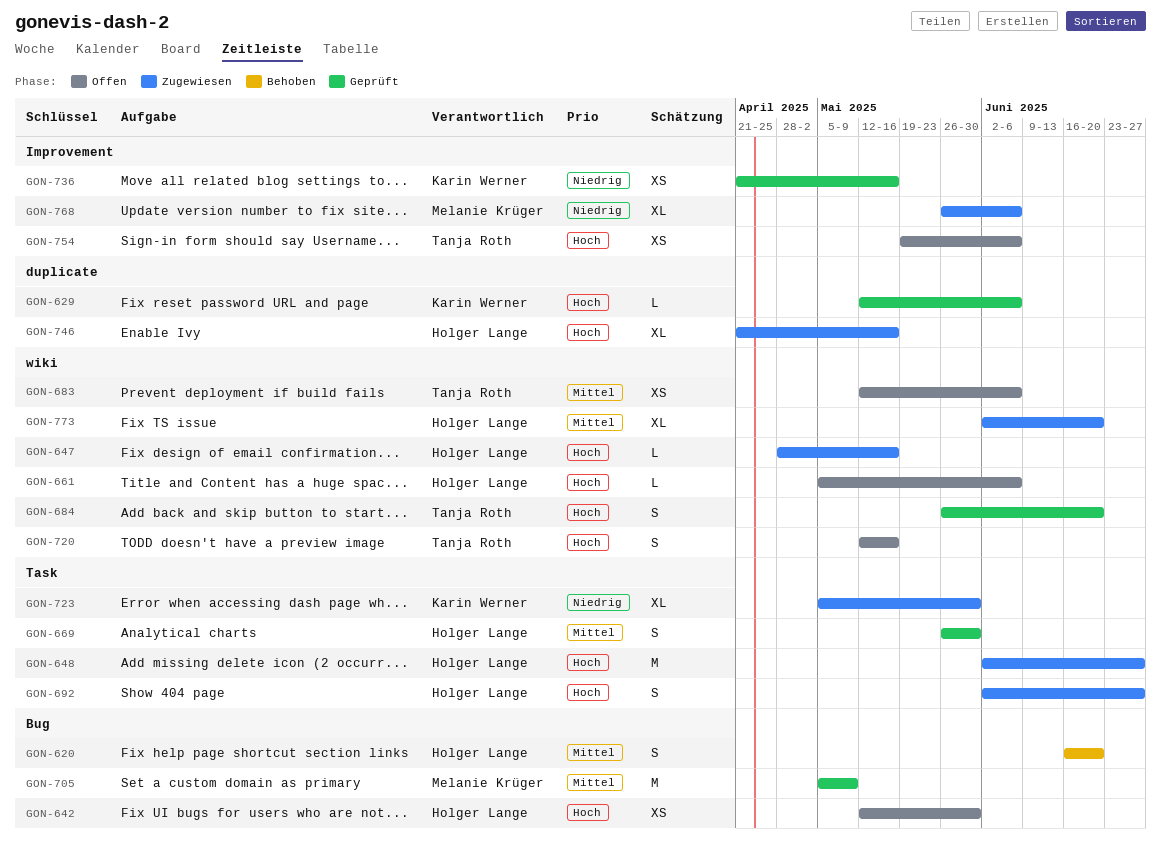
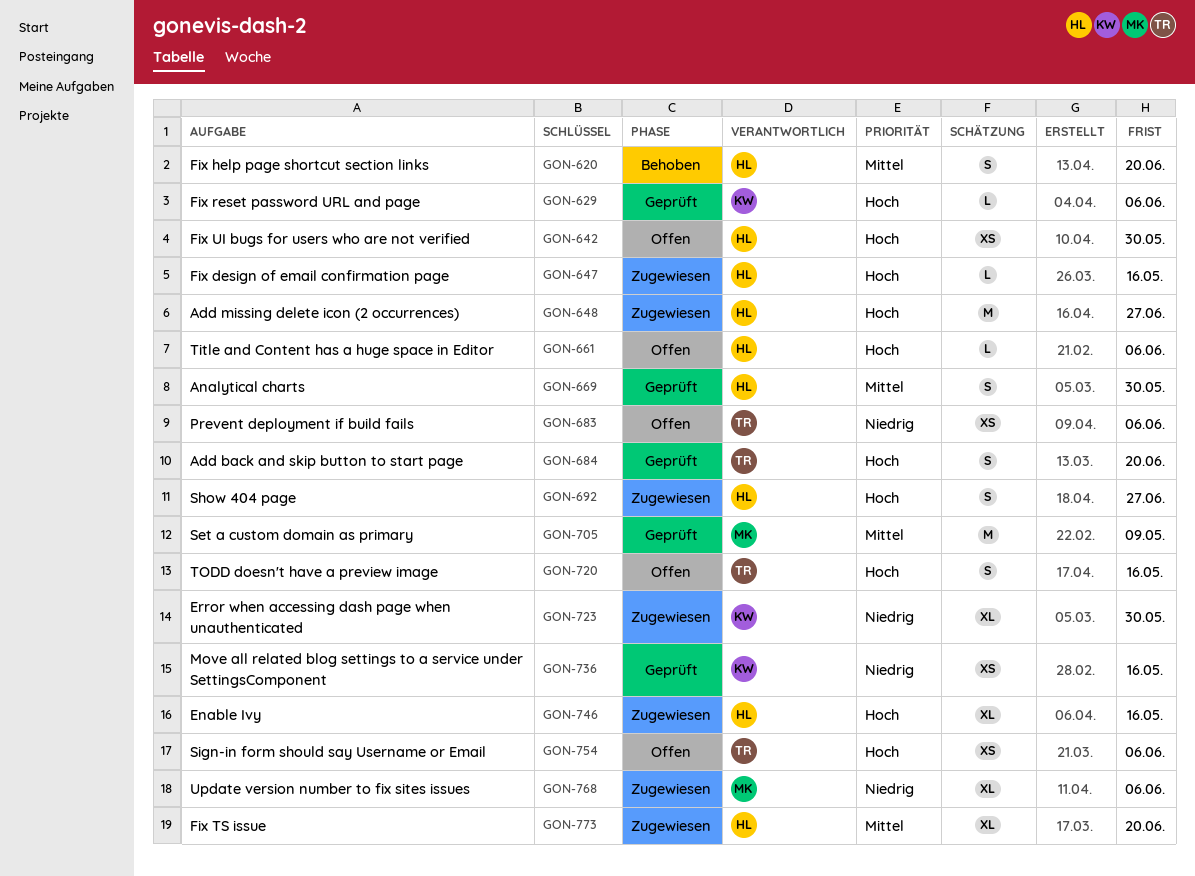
GON-683, priority: Mittel -> Niedrig

